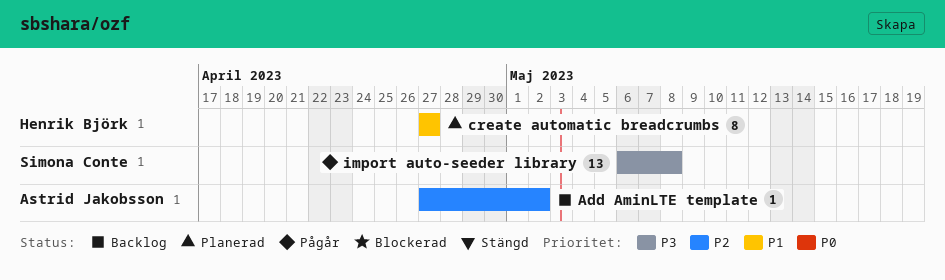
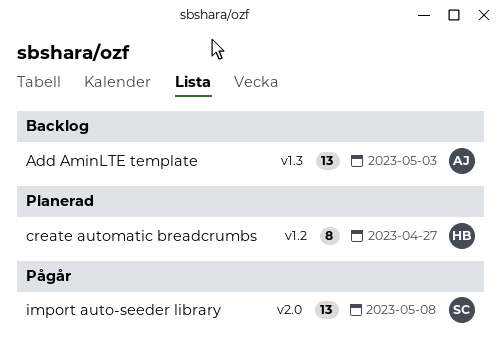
Add AminLTE template, estimate: 1 -> 13
Add AminLTE template, due: May 2 -> May 3

